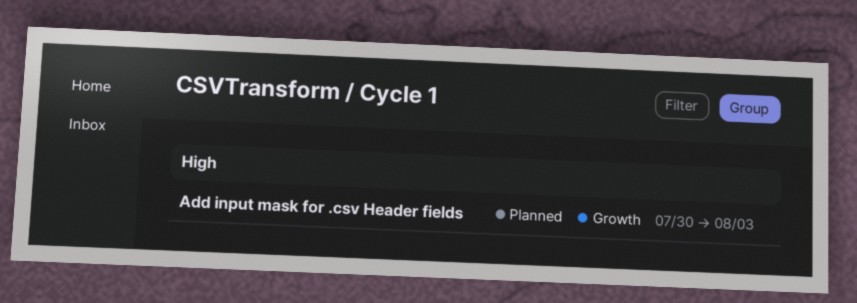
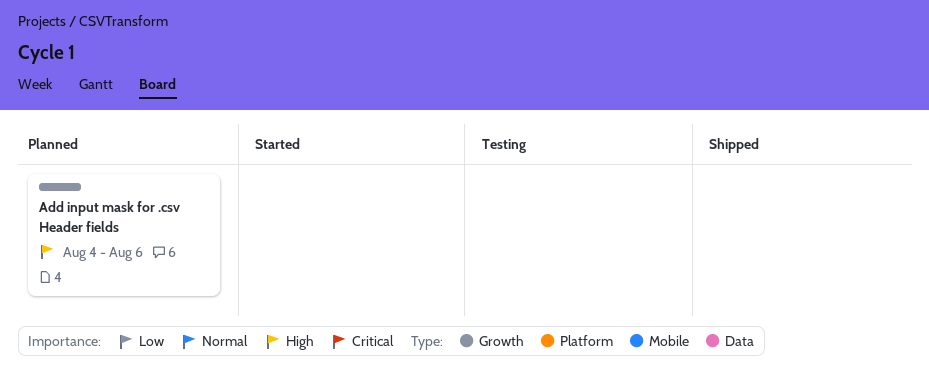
Add input mask for .csv Header fields, start: Jul 30 -> Aug 4
Add input mask for .csv Header fields, due: Aug 3 -> Aug 6

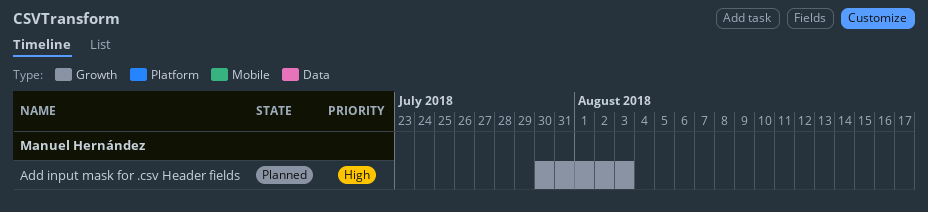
Add input mask for .csv Header fields, start: Aug 4 -> Jul 30
Add input mask for .csv Header fields, due: Aug 6 -> Aug 3

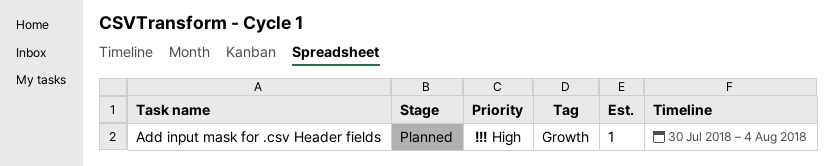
Add input mask for .csv Header fields, due: Aug 3 -> Aug 4

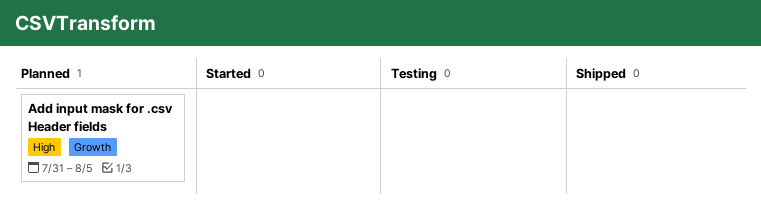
Add input mask for .csv Header fields, start: Jul 30 -> Jul 31
Add input mask for .csv Header fields, due: Aug 4 -> Aug 5

